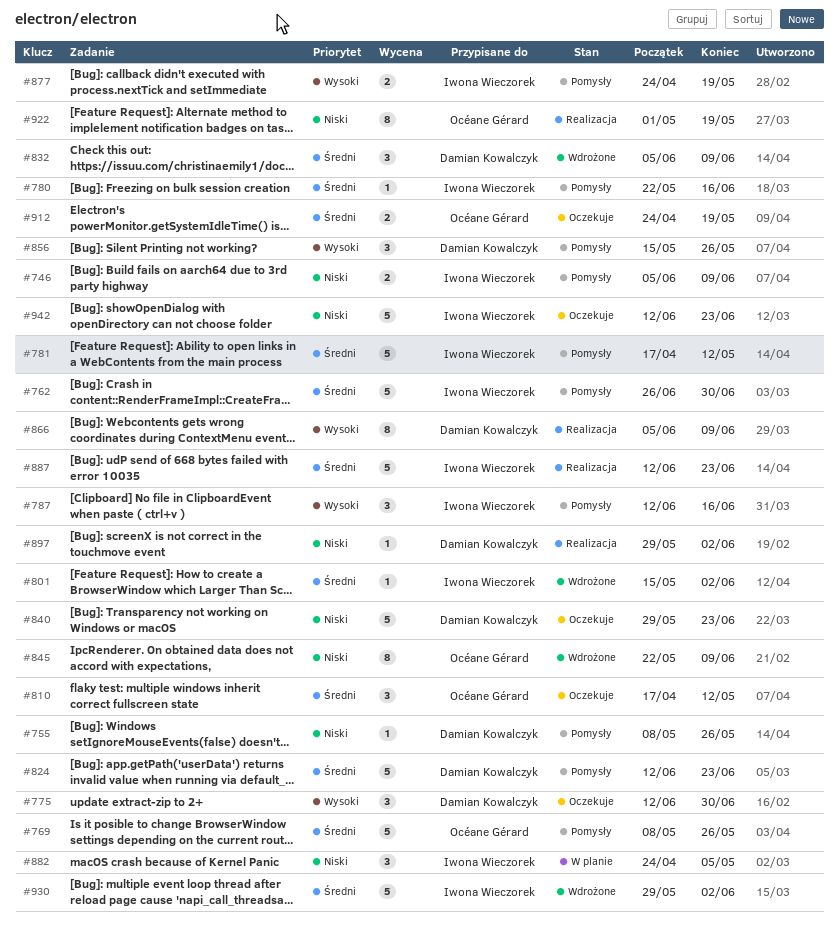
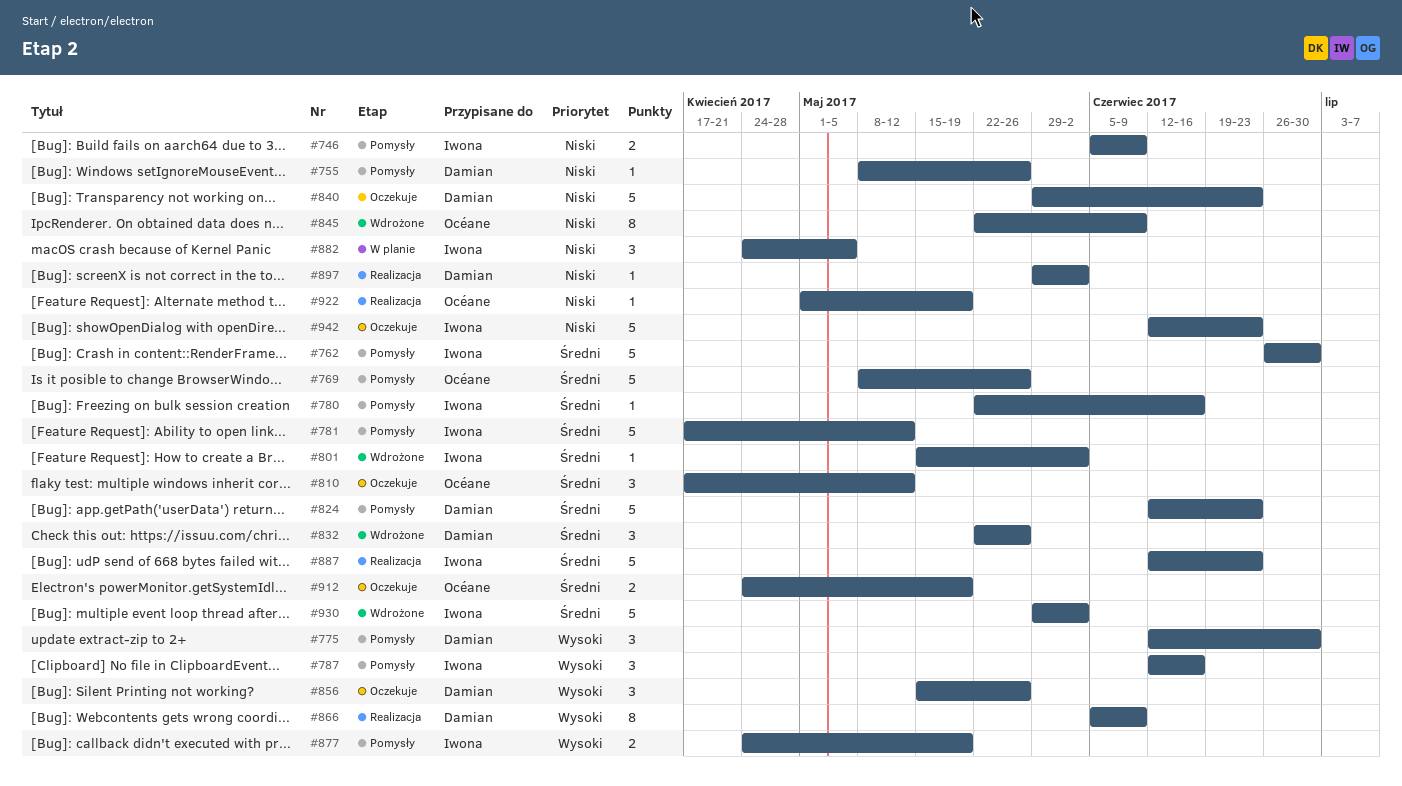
#775, status: Oczekuje -> Pomysły
#832, start: Jun 5 -> May 22
#832, due: Jun 9 -> May 26
#856, status: Pomysły -> Oczekuje
#922, estimate: 8 -> 1

